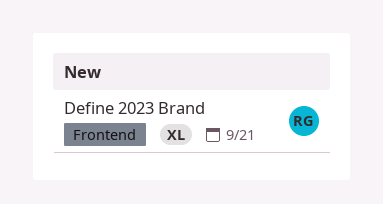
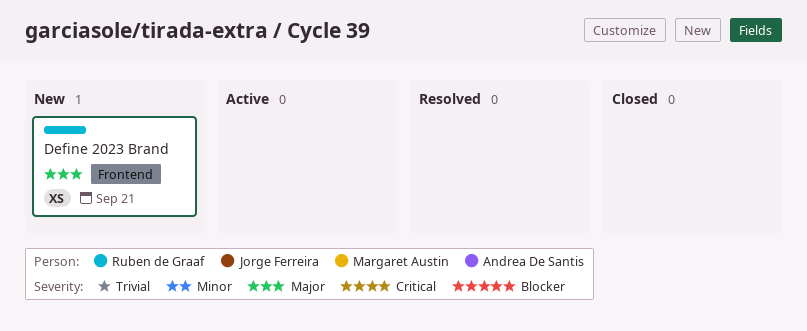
Define 2023 Brand, estimate: XL -> XS

